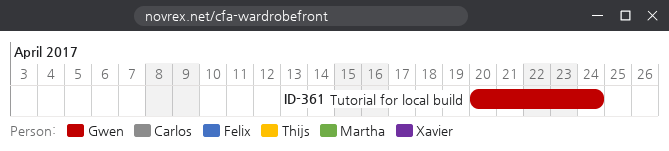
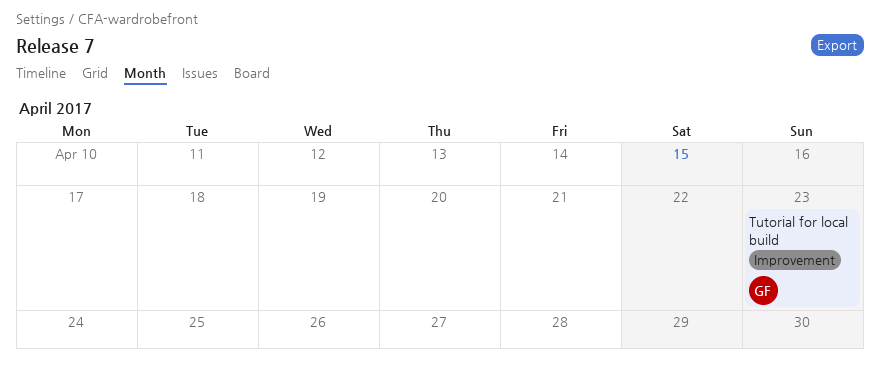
Tutorial for local build, due: Apr 24 -> Apr 23

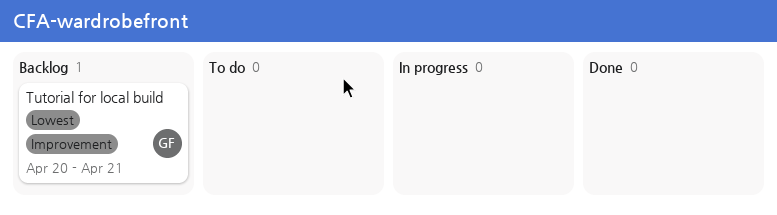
Tutorial for local build, due: Apr 23 -> Apr 21

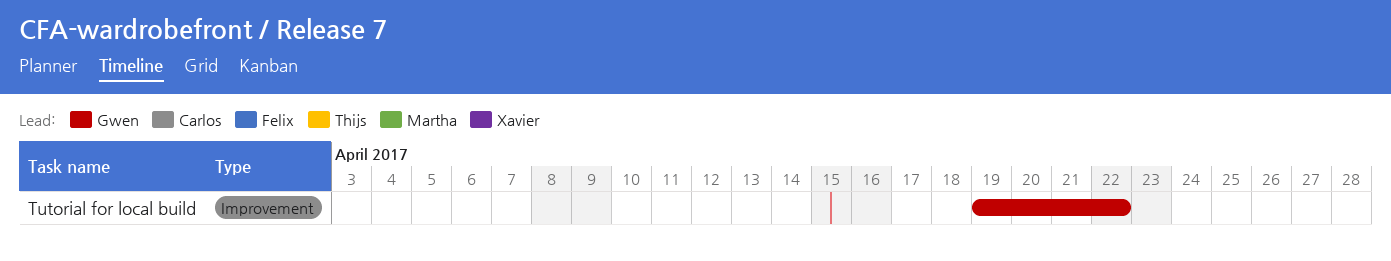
Tutorial for local build, start: Apr 20 -> Apr 19
Tutorial for local build, due: Apr 21 -> Apr 22

